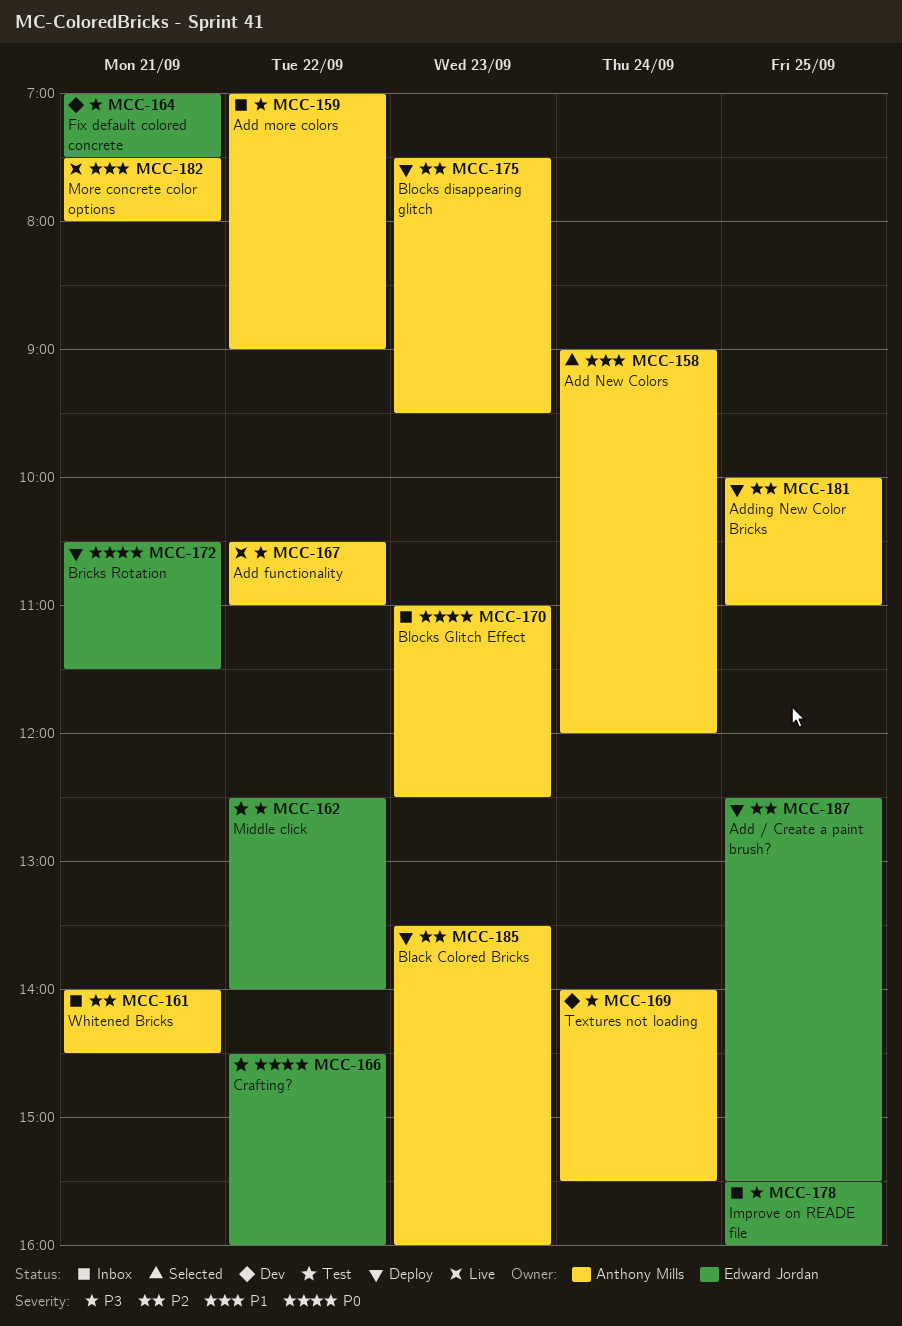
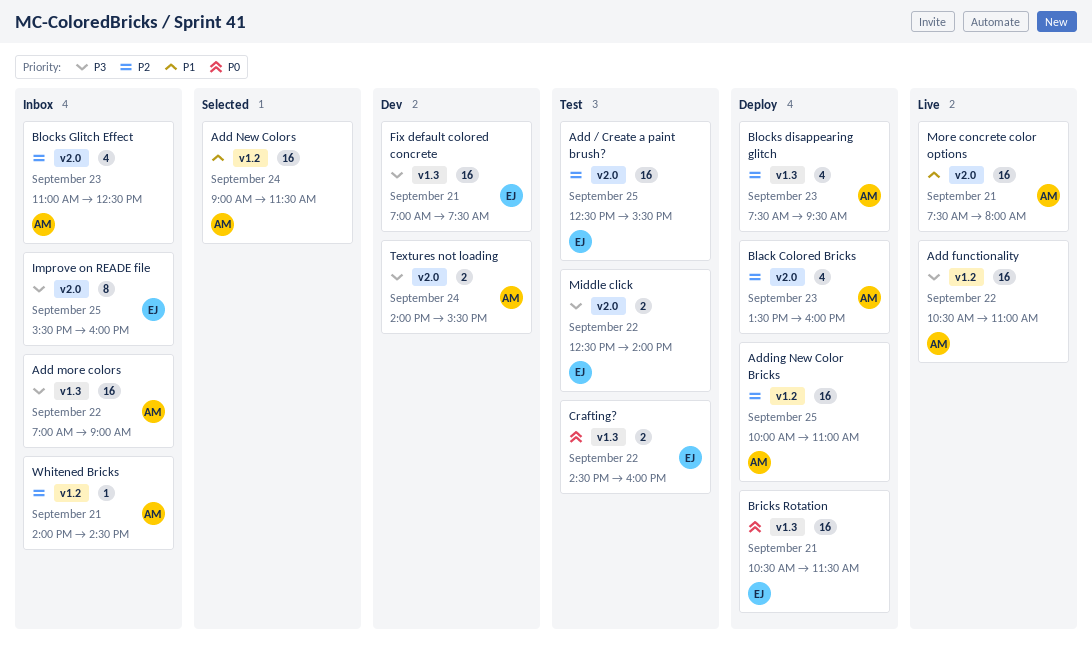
Add / Create a paint brush?, status: Deploy -> Test
Add New Colors, ends: 12:00 -> 11:30
Blocks Glitch Effect, priority: P0 -> P2

